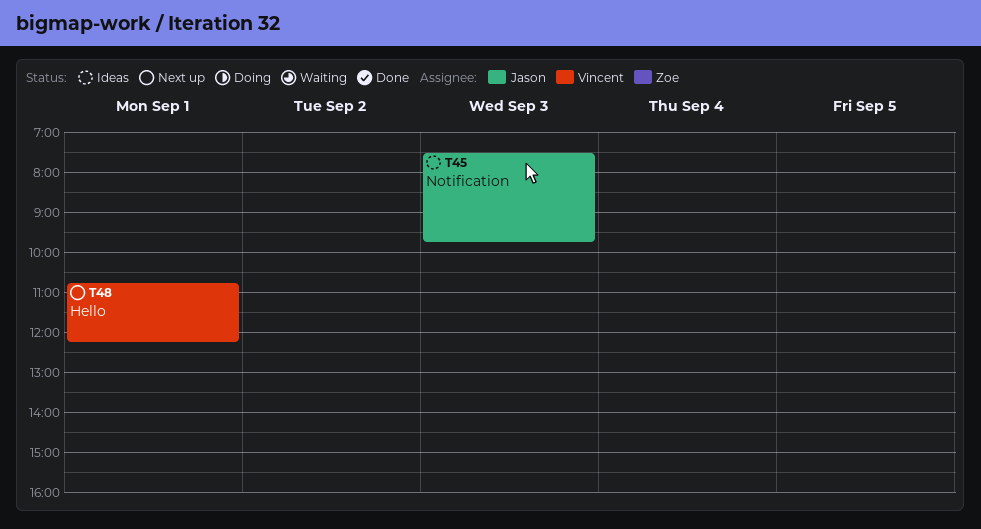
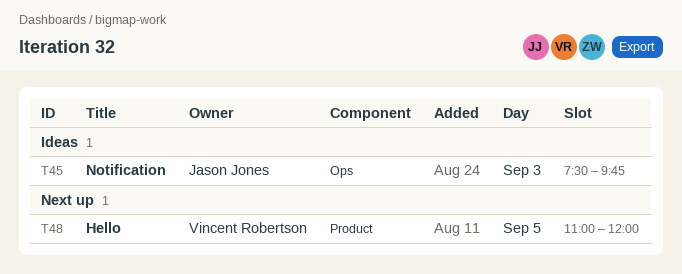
T48, day: Sep 1 -> Sep 5
T48, begins: 10:45 -> 11:00
T48, ends: 12:15 -> 12:00

